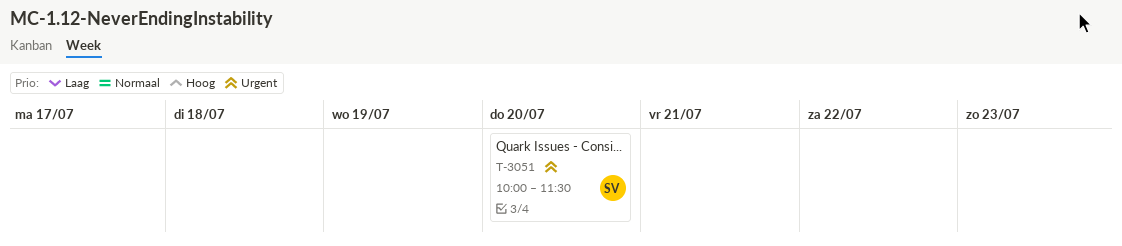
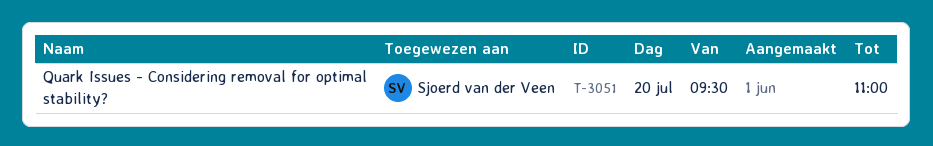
T-3051, begins: 10:00 -> 09:30
T-3051, ends: 11:30 -> 11:00

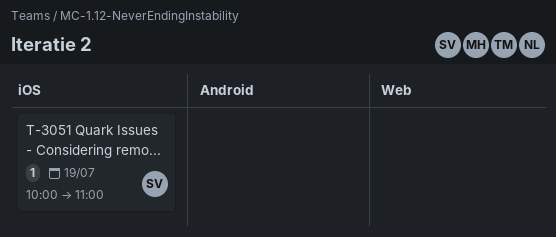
T-3051, day: Jul 20 -> Jul 19
T-3051, begins: 09:30 -> 10:00

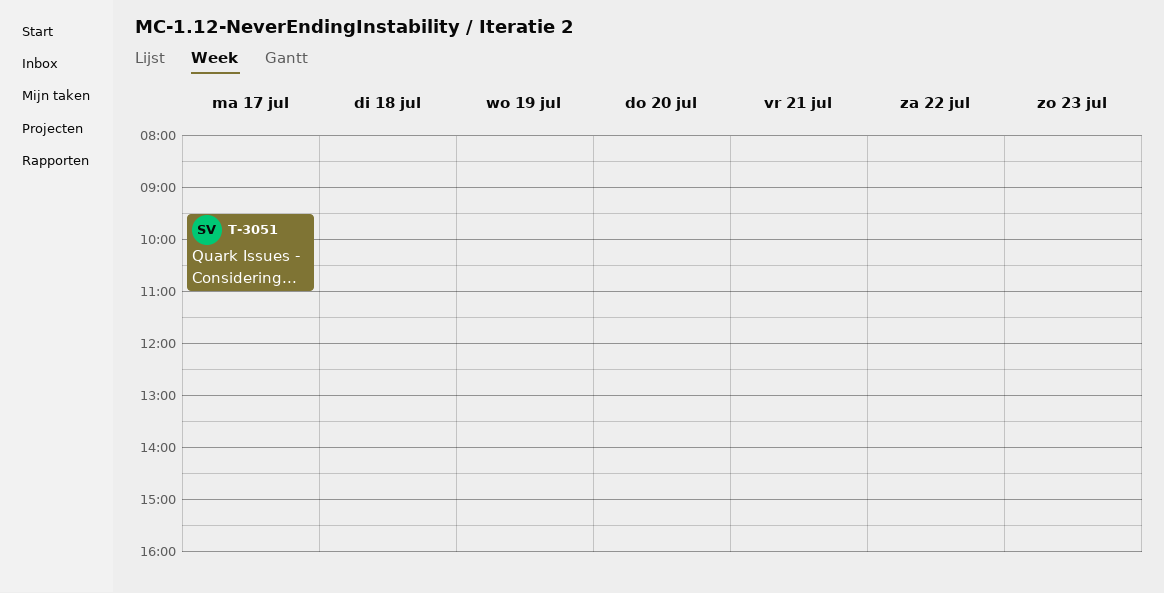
T-3051, day: Jul 19 -> Jul 17
T-3051, begins: 10:00 -> 09:30

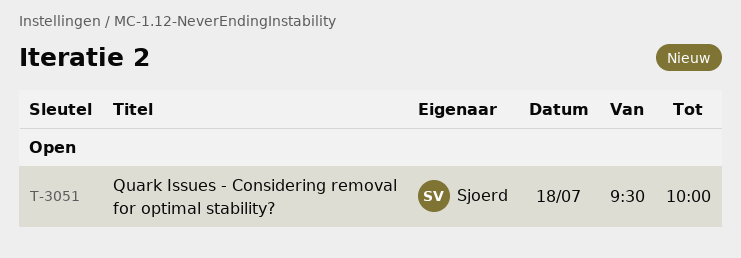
T-3051, day: Jul 17 -> Jul 18
T-3051, ends: 11:00 -> 10:00

